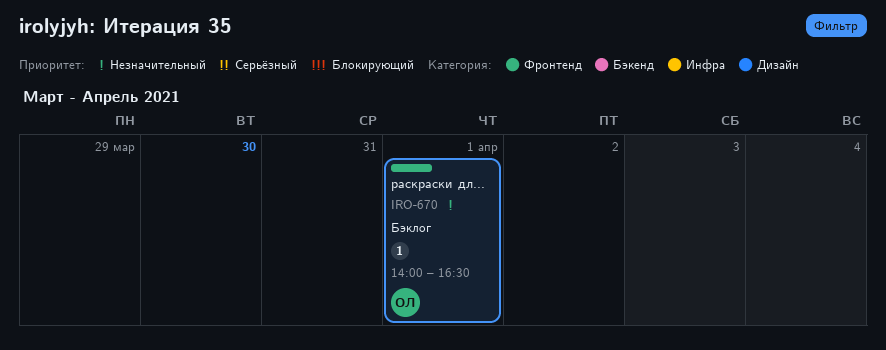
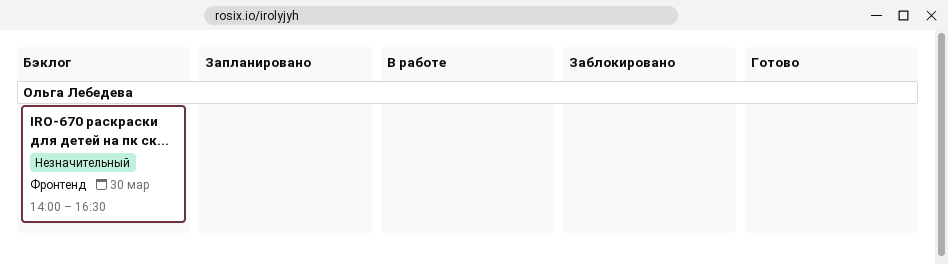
IRO-670, day: Apr 1 -> Mar 30

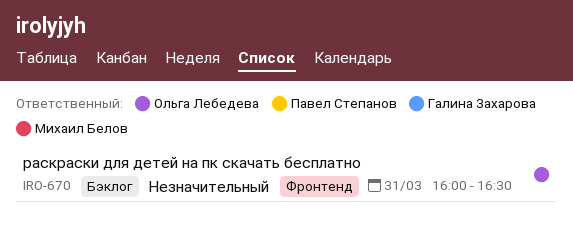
IRO-670, day: Mar 30 -> Mar 31
IRO-670, begins: 14:00 -> 16:00

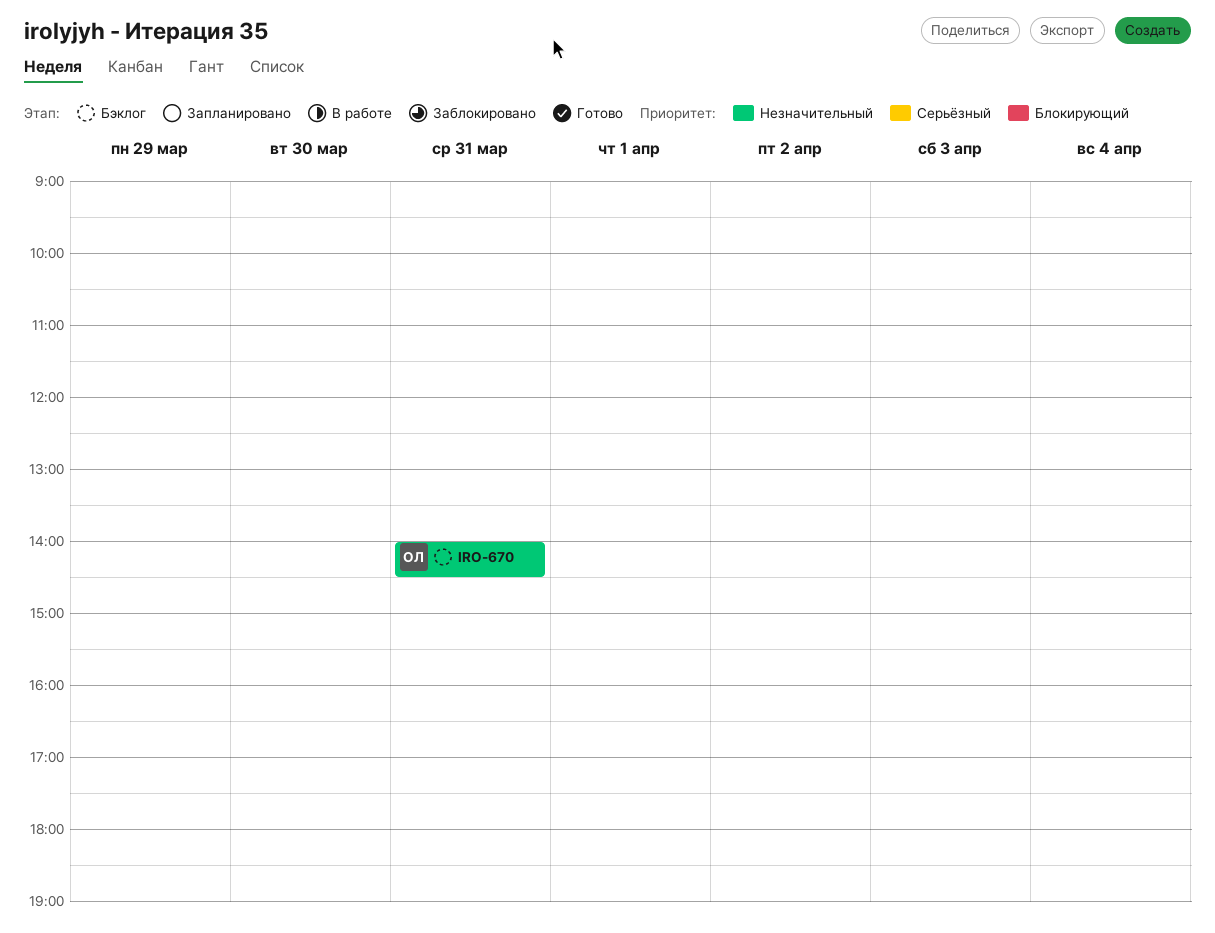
IRO-670, begins: 16:00 -> 14:00
IRO-670, ends: 16:30 -> 14:30

